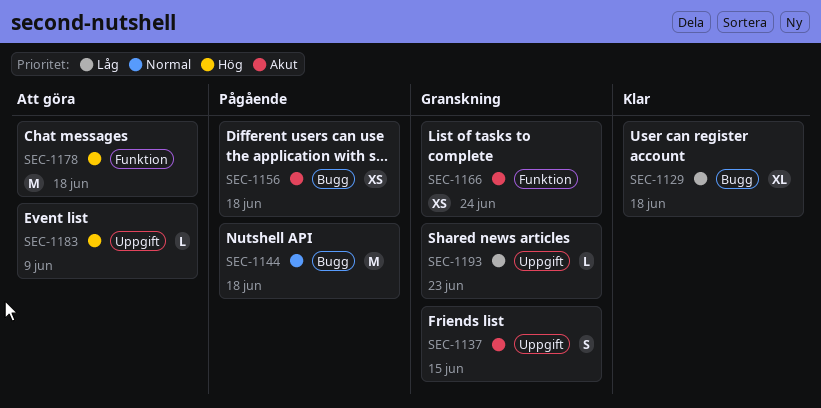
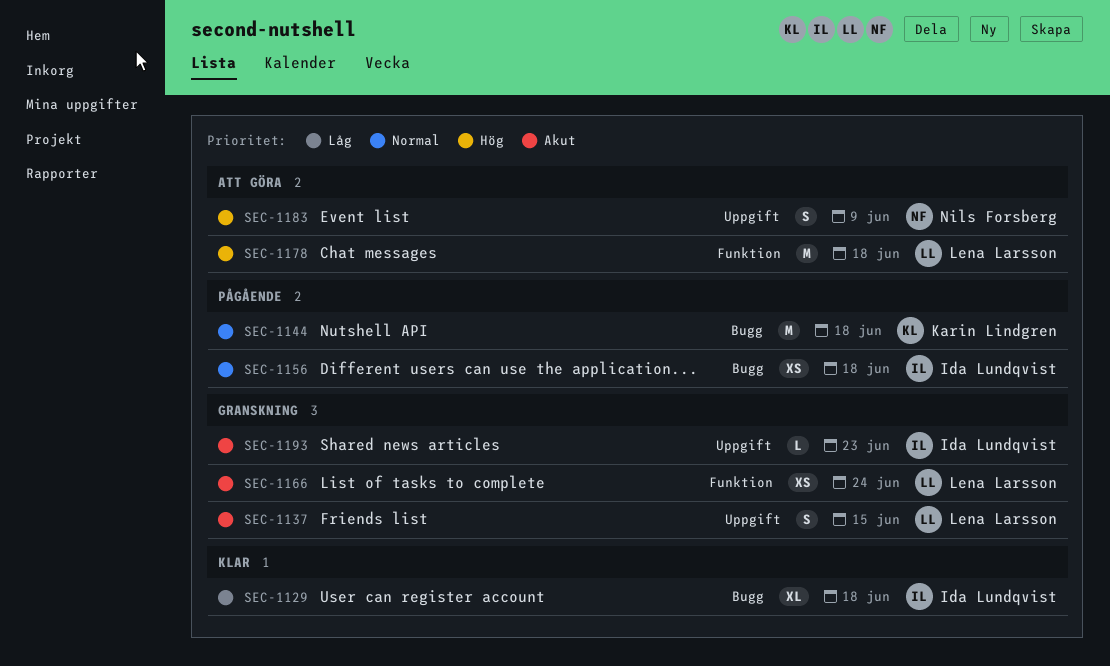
SEC-1156, priority: Akut -> Normal
SEC-1183, estimate: L -> S
SEC-1193, priority: Låg -> Akut

